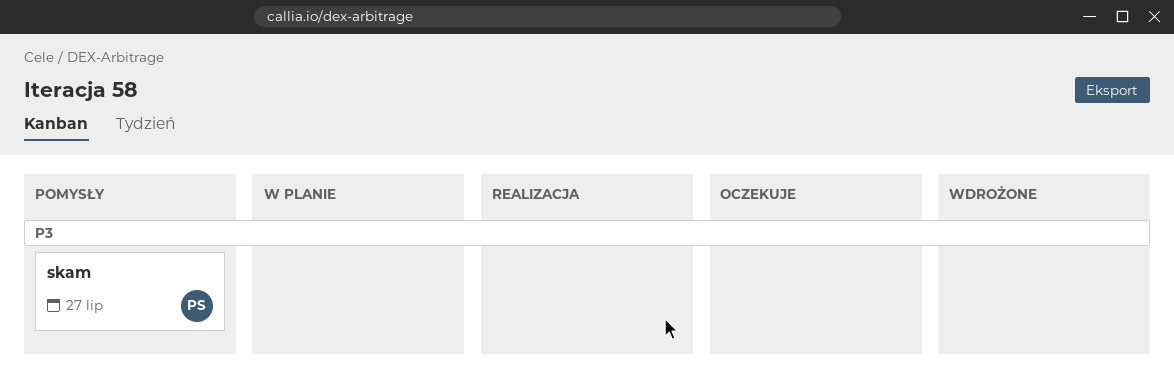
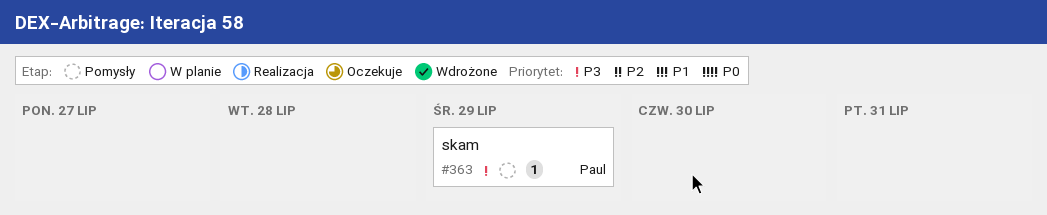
skam, due: Jul 27 -> Jul 29

